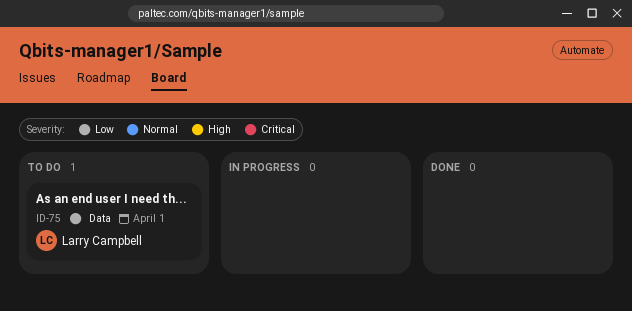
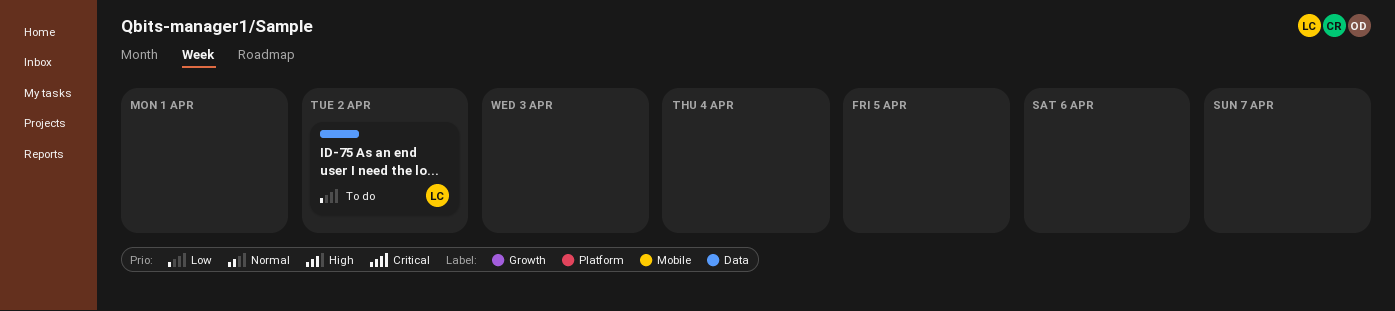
ID-75, due: Apr 1 -> Apr 2

